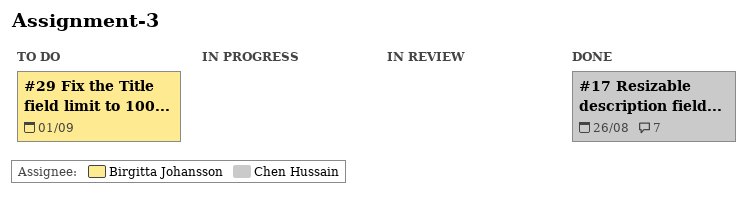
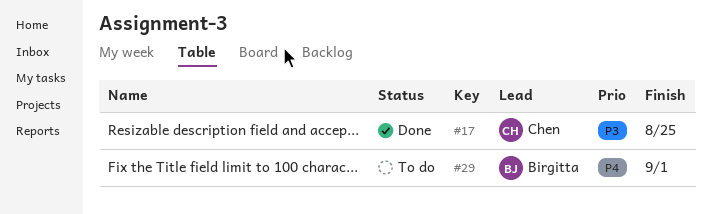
#17, due: Aug 26 -> Aug 25

